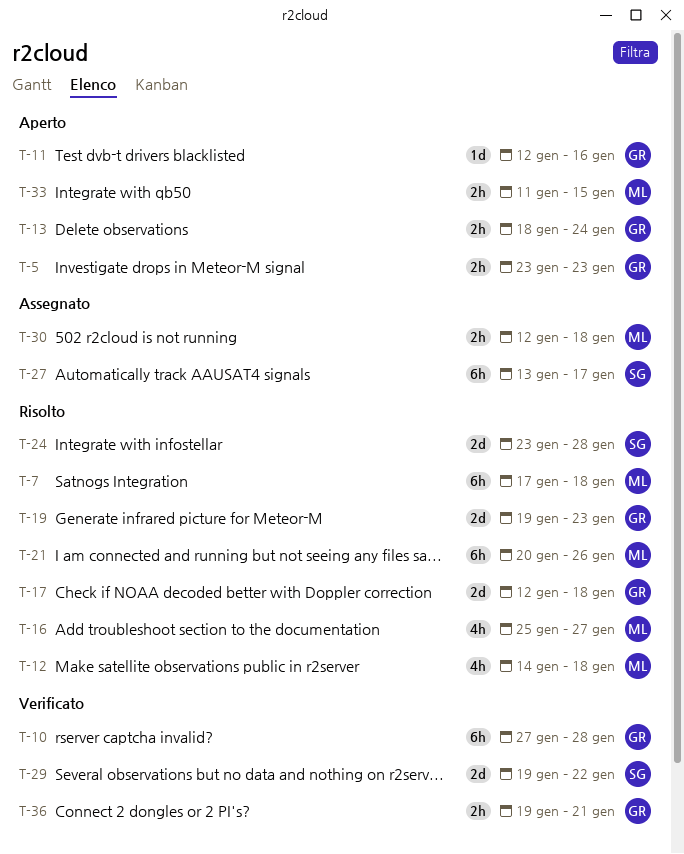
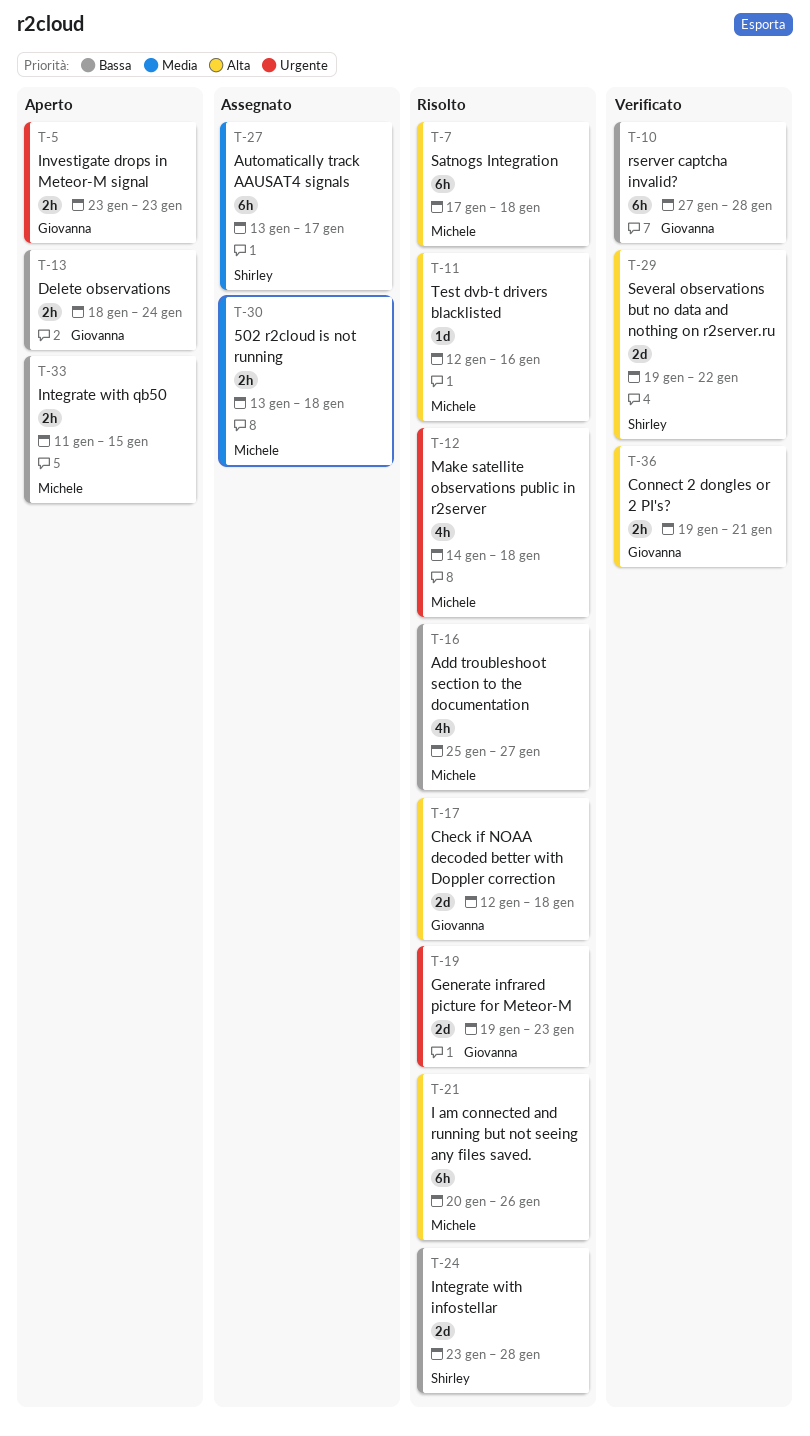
T-11, status: Aperto -> Risolto
T-11, owner: Giovanna -> Michele
T-30, start: Jan 12 -> Jan 13

